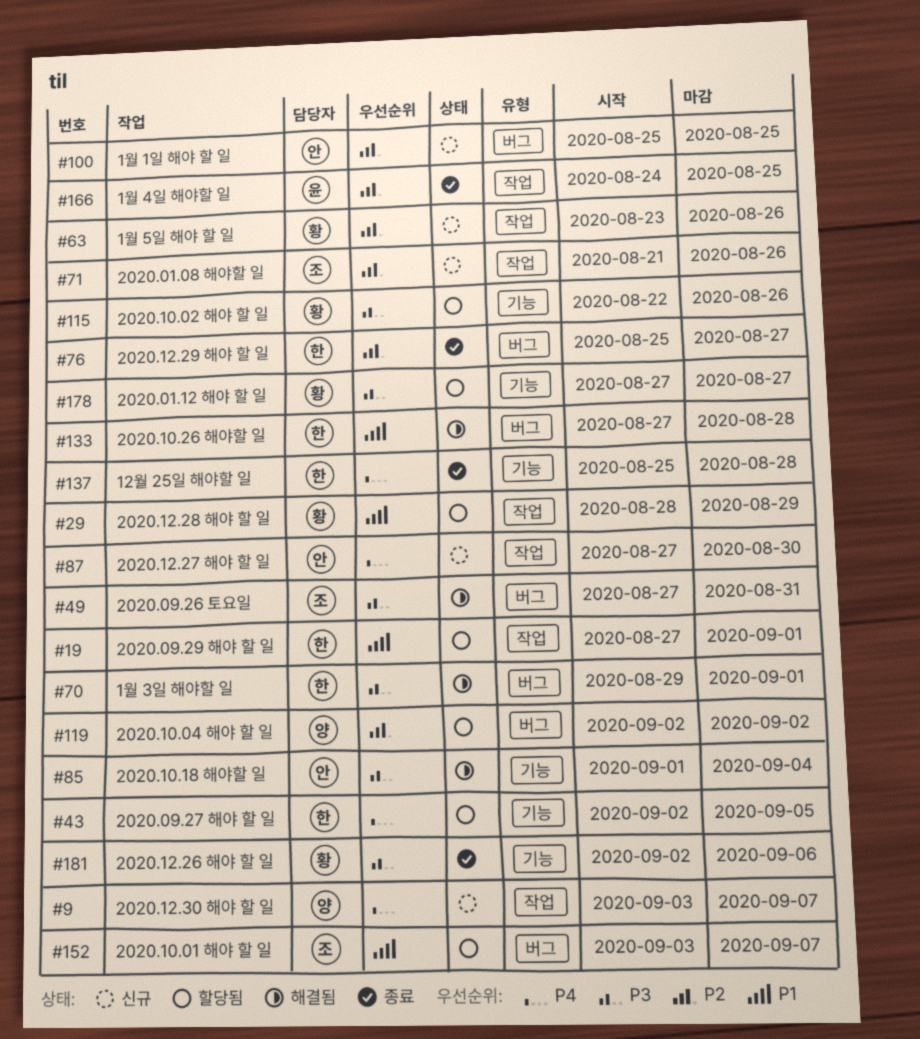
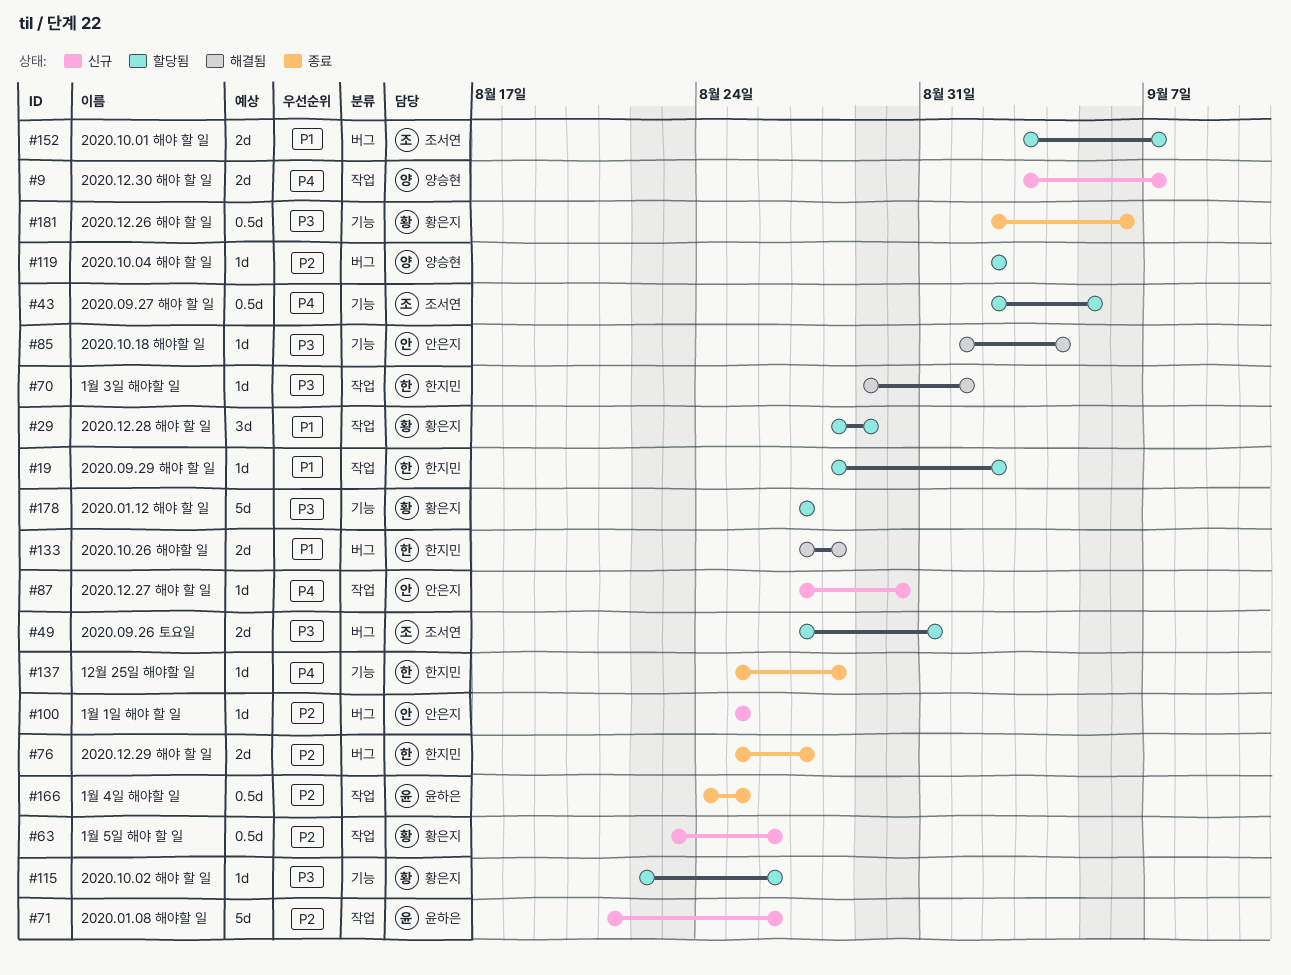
#19, start: Aug 27 -> Aug 28
#19, due: Sep 1 -> Sep 2
#43, owner: 한지민 -> 조서연
#49, status: 해결됨 -> 할당됨
#70, label: 버그 -> 작업
#71, owner: 조서연 -> 윤하은

